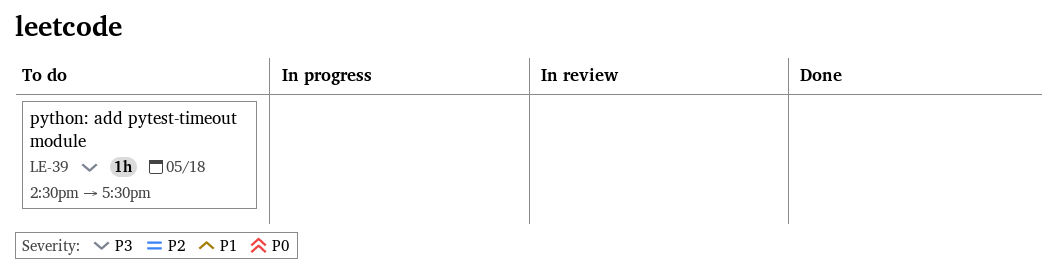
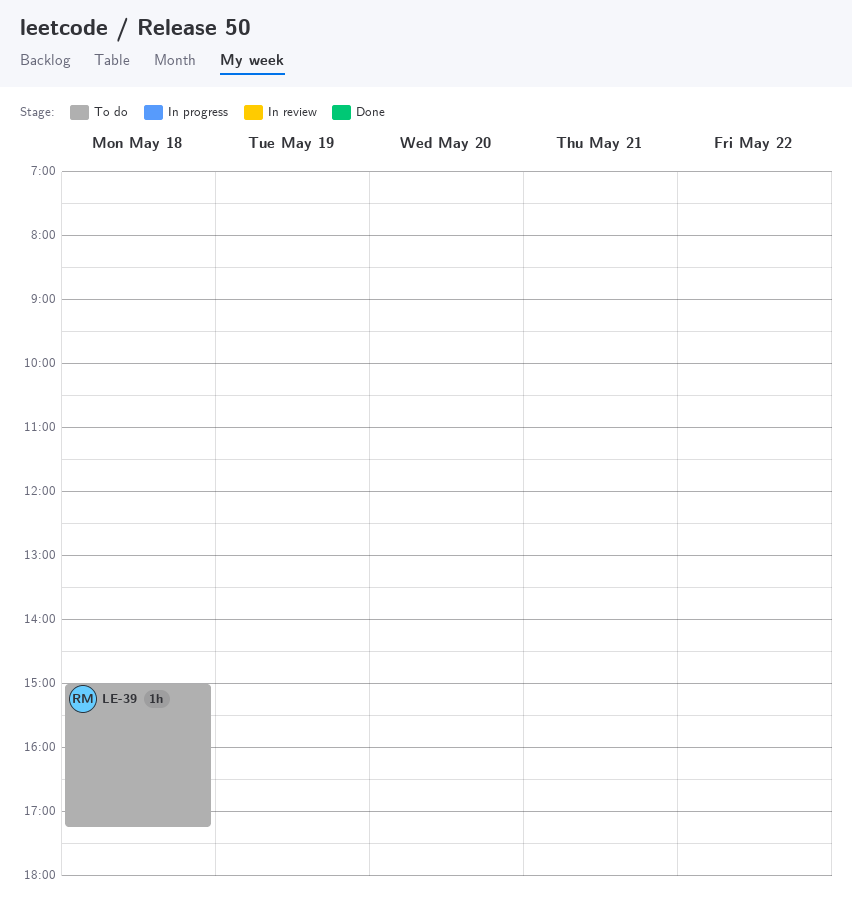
LE-39, begins: 14:30 -> 15:00
LE-39, ends: 17:30 -> 17:15

